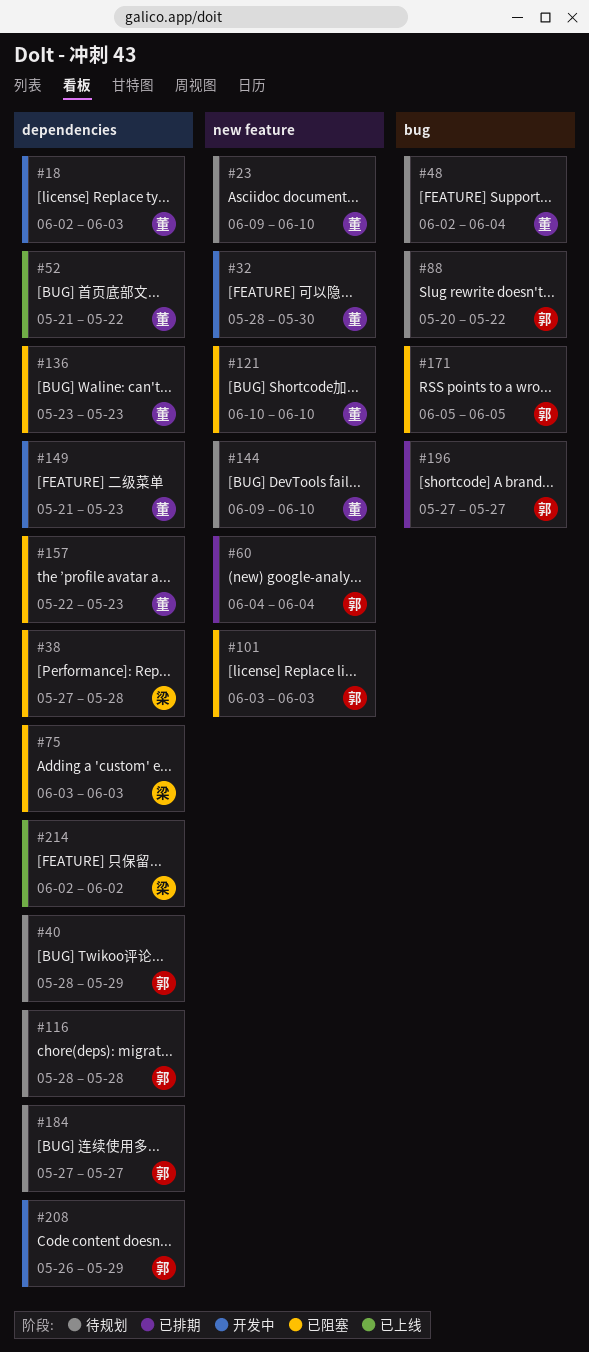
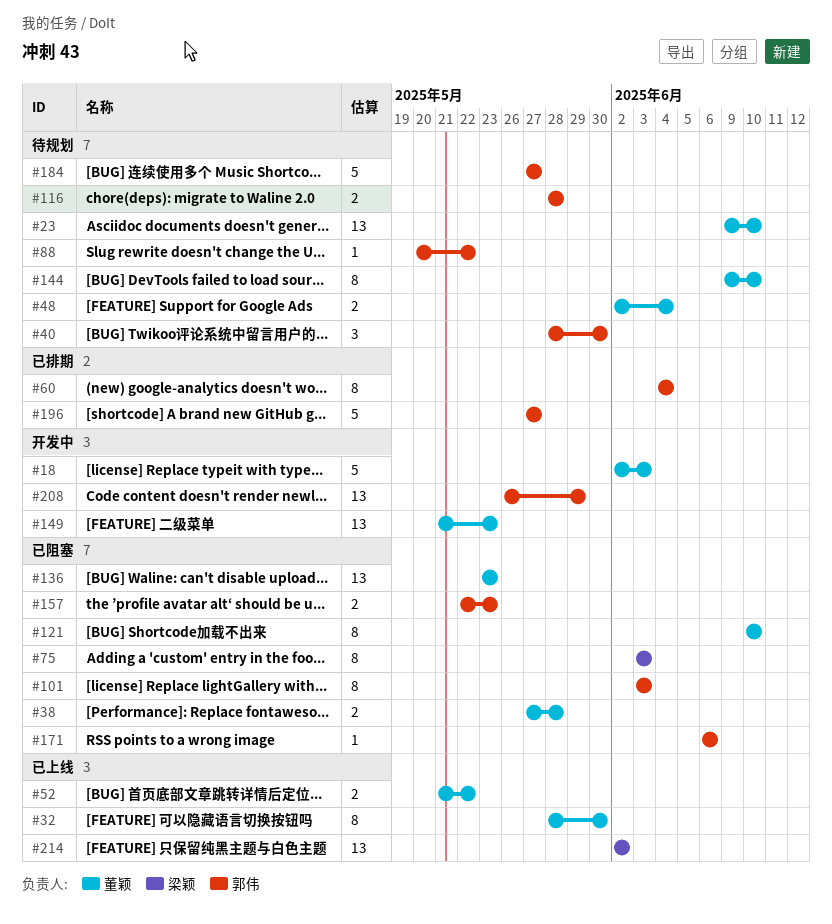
#32, status: 开发中 -> 已上线
#38, owner: 梁颖 -> 董颖
#40, due: May 29 -> May 30
#157, owner: 董颖 -> 郭伟
#171, start: Jun 5 -> Jun 6
#171, due: Jun 5 -> Jun 6

